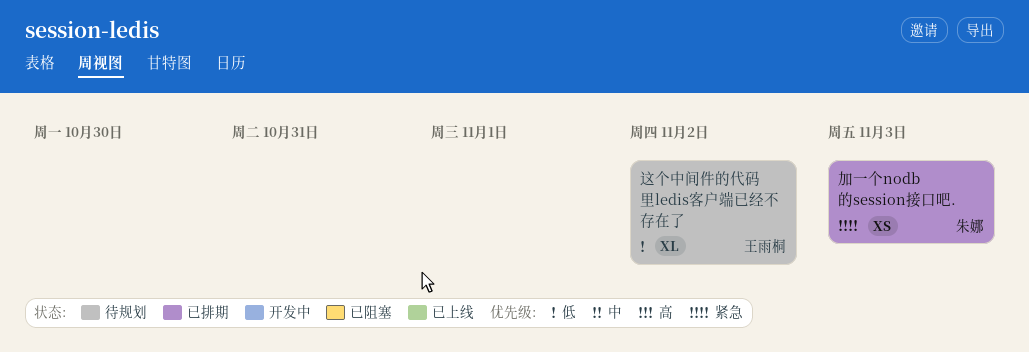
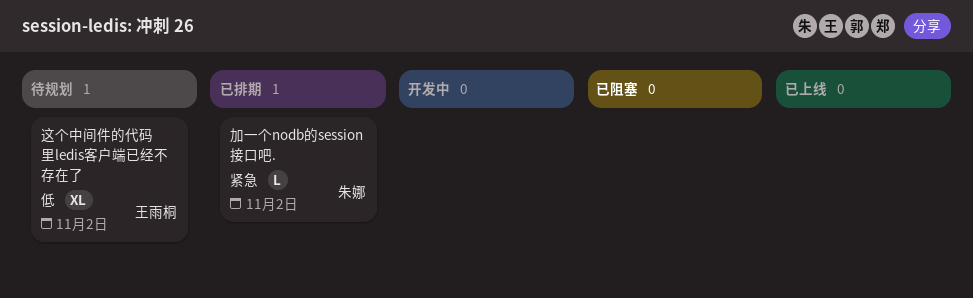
加一个nodb的session接口吧., estimate: XS -> L
加一个nodb的session接口吧., due: Nov 3 -> Nov 2

